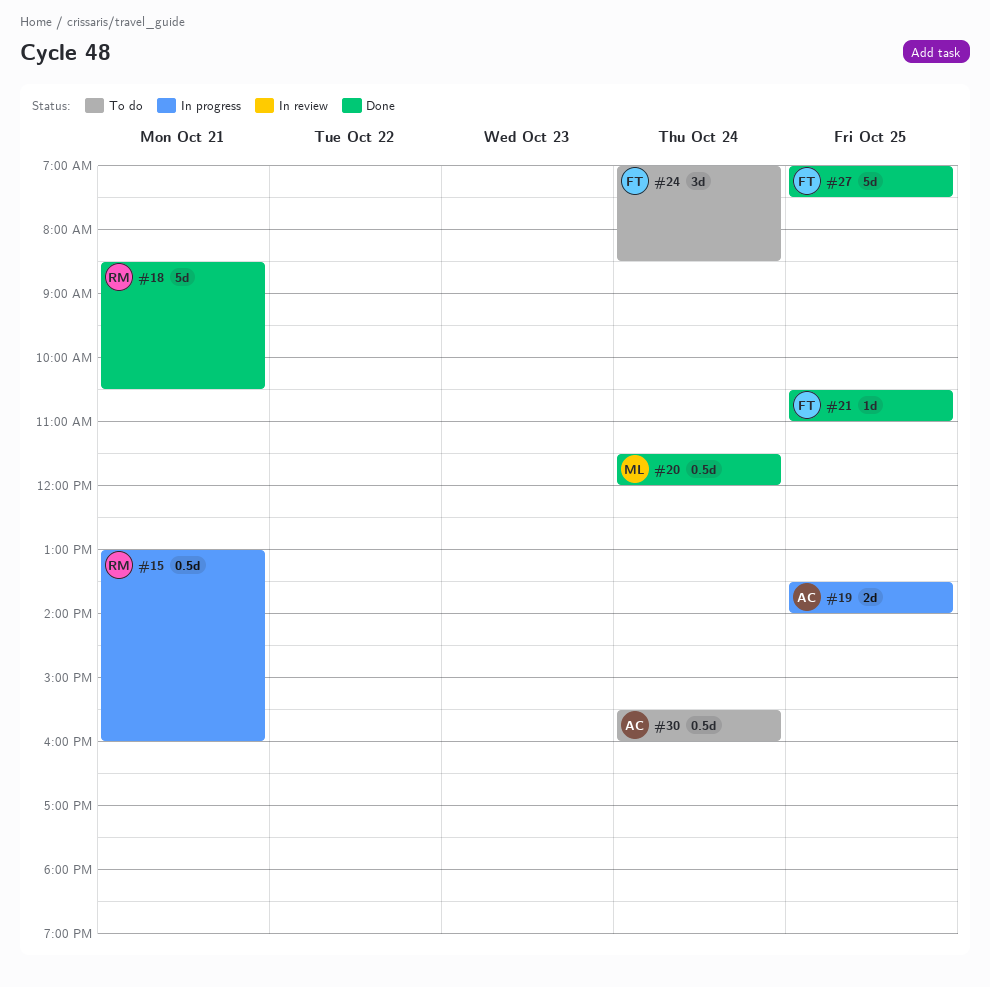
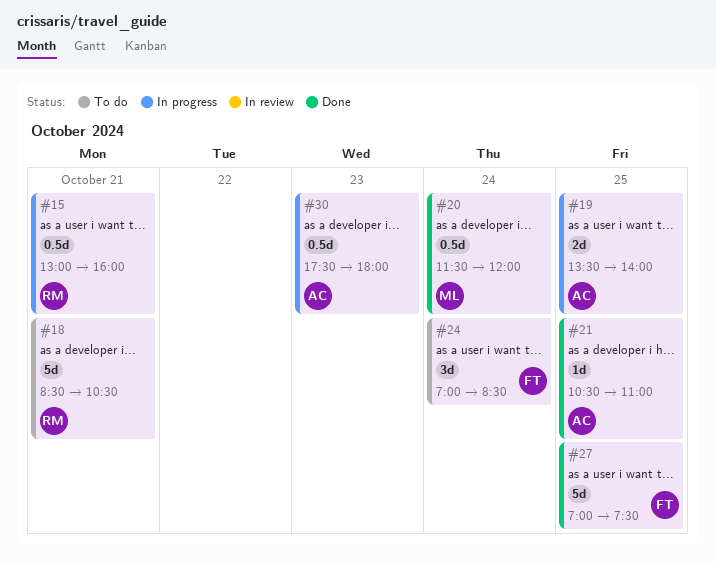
#18, status: Done -> To do
#21, owner: FT -> AC
#30, status: To do -> In progress
#30, day: Oct 24 -> Oct 23
#30, begins: 15:30 -> 17:30
#30, ends: 16:00 -> 18:00

